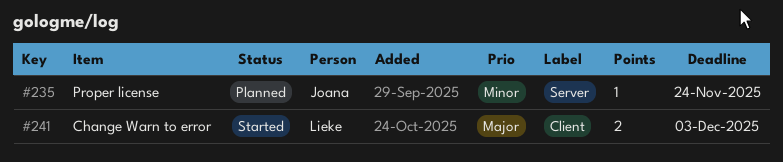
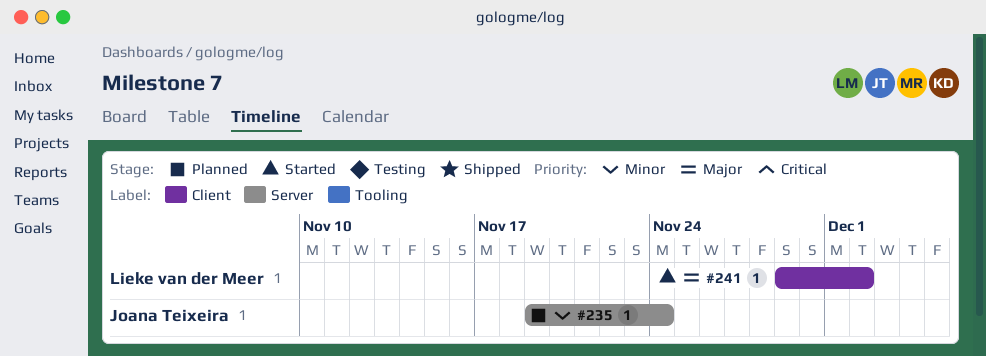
#241, estimate: 2 -> 1
#241, due: Dec 3 -> Dec 2

